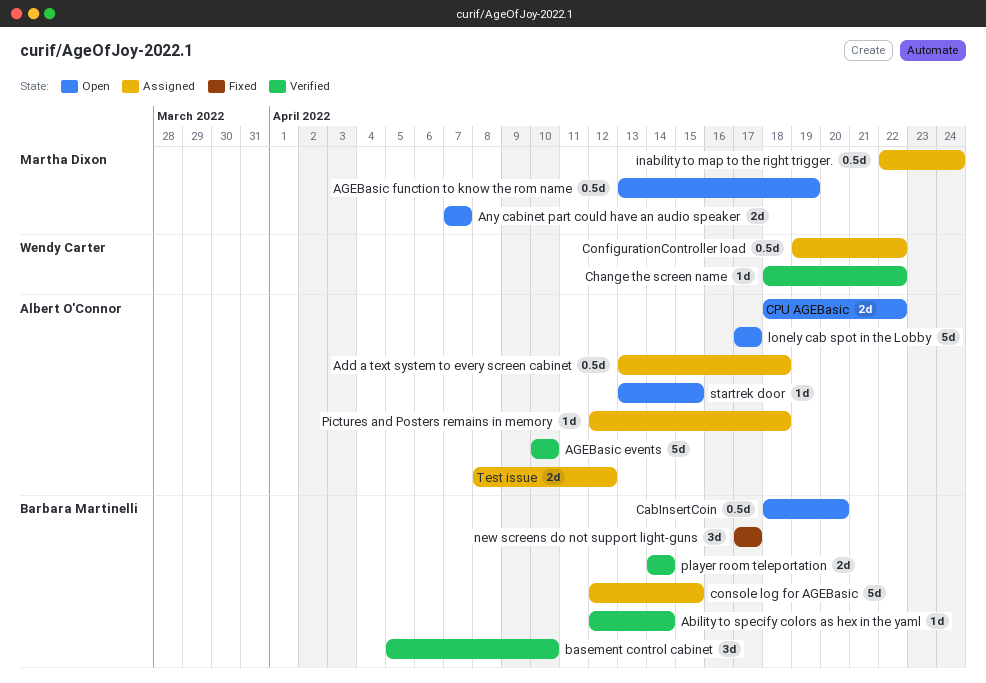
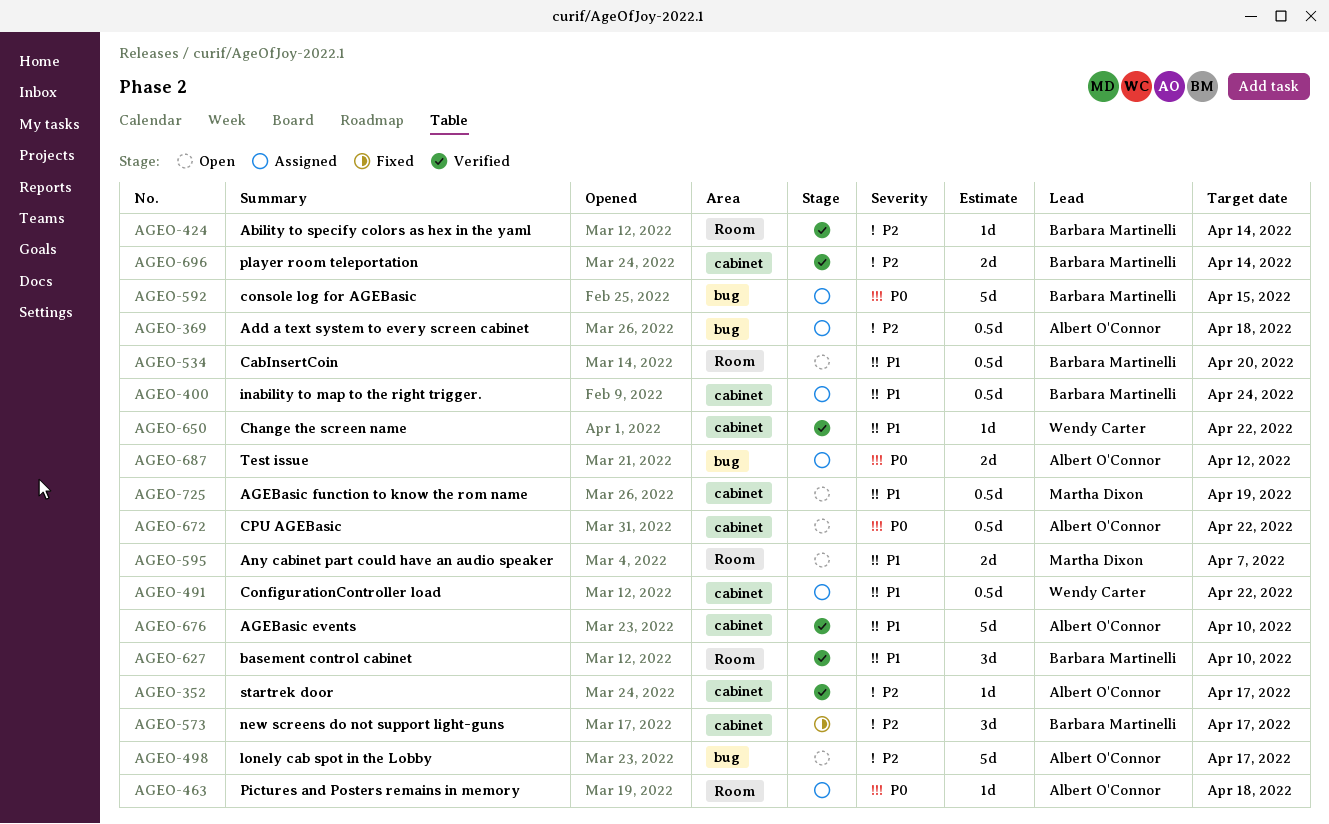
CPU AGEBasic, estimate: 2d -> 0.5d
inability to map to the right trigger., owner: Martha Dixon -> Barbara Martinelli
startrek door, status: Open -> Verified
startrek door, due: Apr 15 -> Apr 17

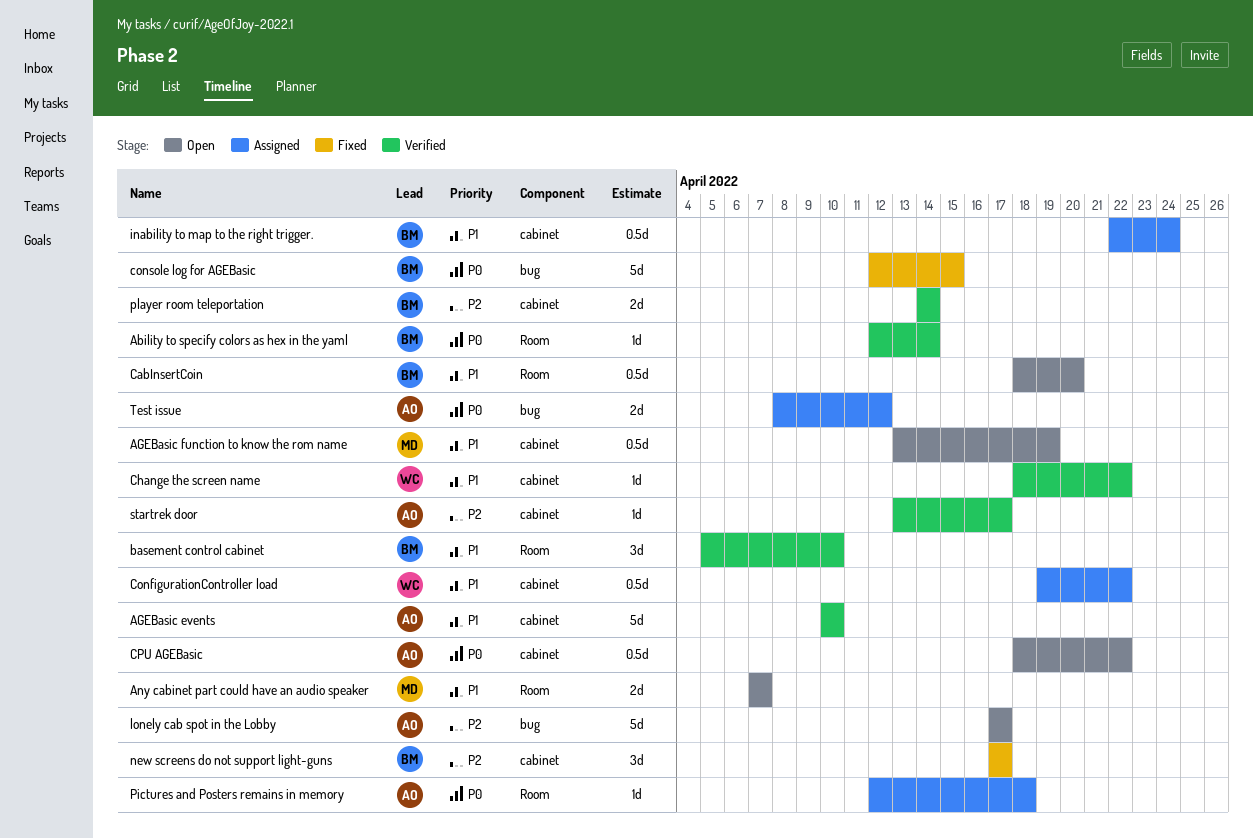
Ability to specify colors as hex in the yaml, priority: P2 -> P0
Add a text system to every screen cabinet: present -> none
console log for AGEBasic, status: Assigned -> Fixed

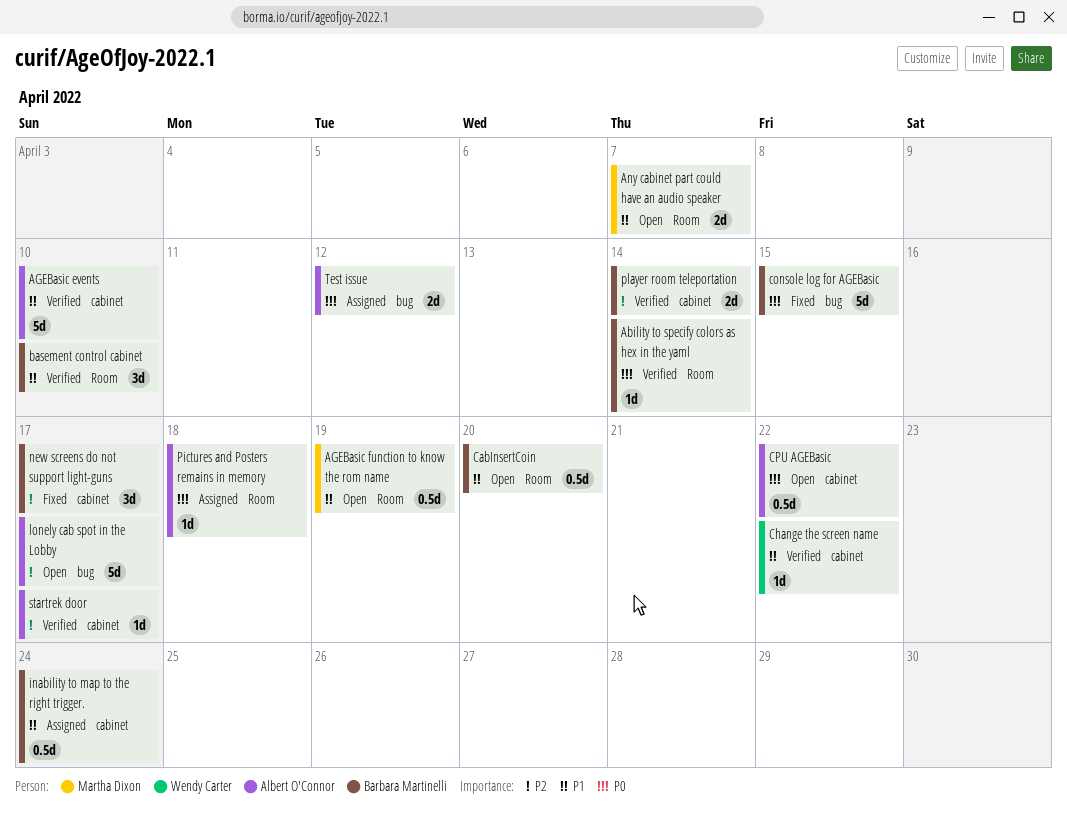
AGEBasic function to know the rom name, label: cabinet -> Room
ConfigurationController load: present -> none

